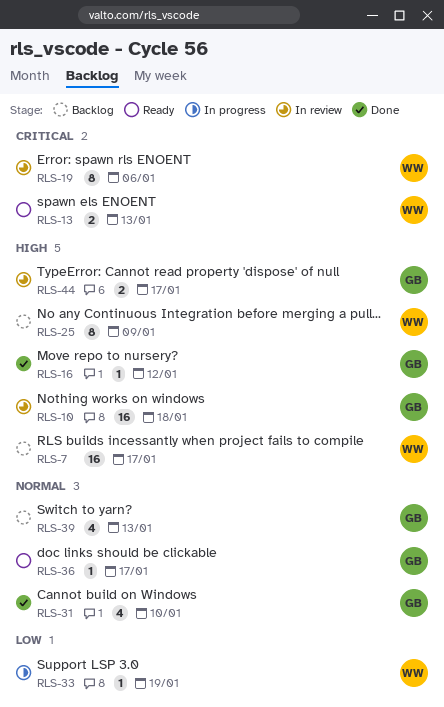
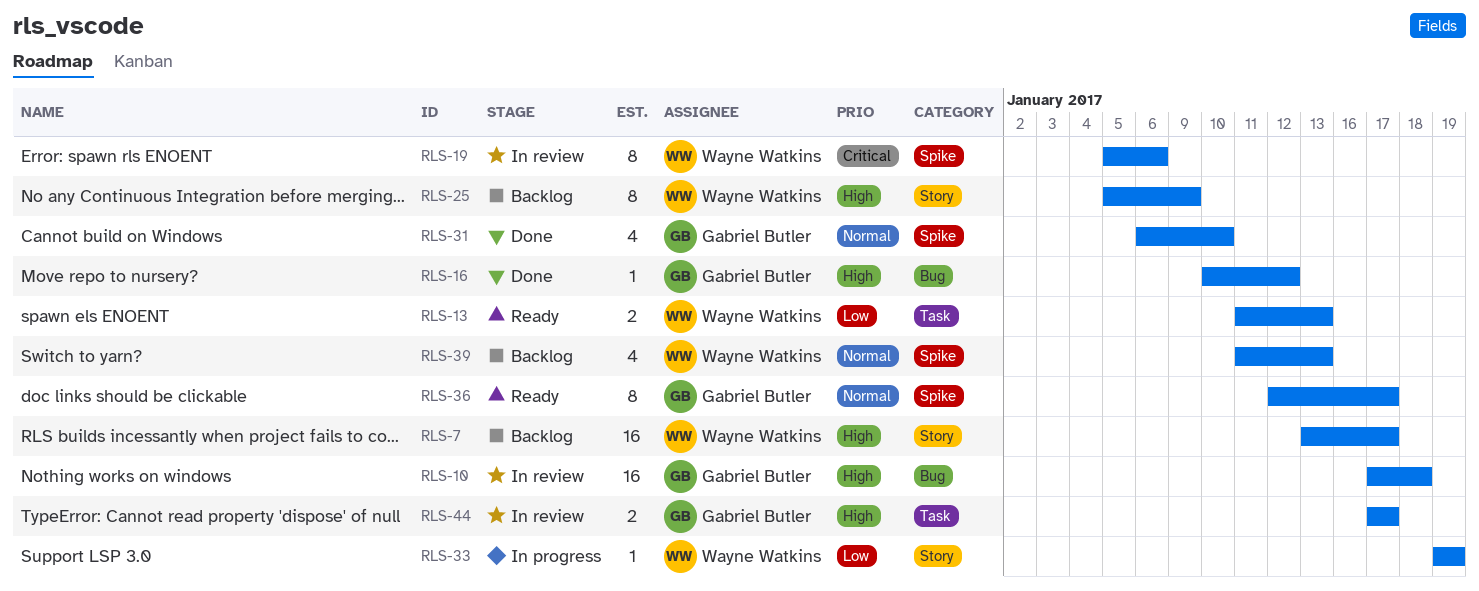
RLS-13, priority: Critical -> Low
RLS-36, estimate: 1 -> 8
RLS-39, owner: Gabriel Butler -> Wayne Watkins

